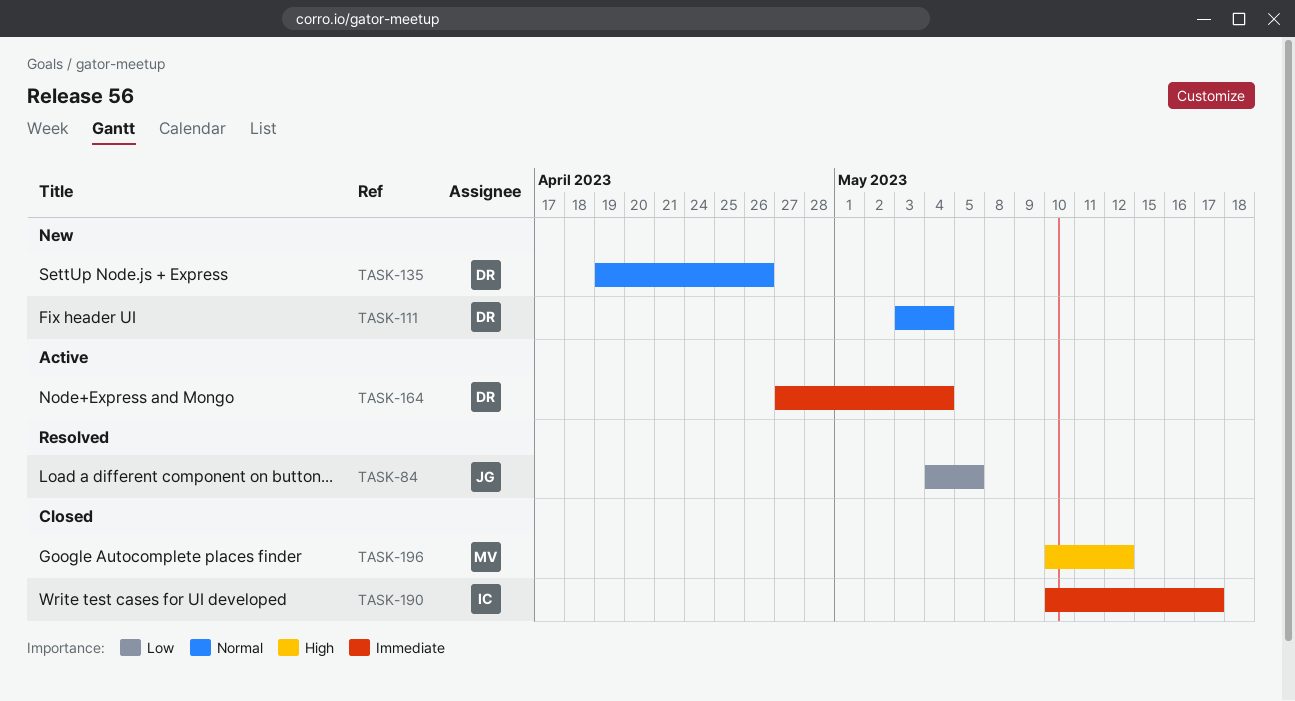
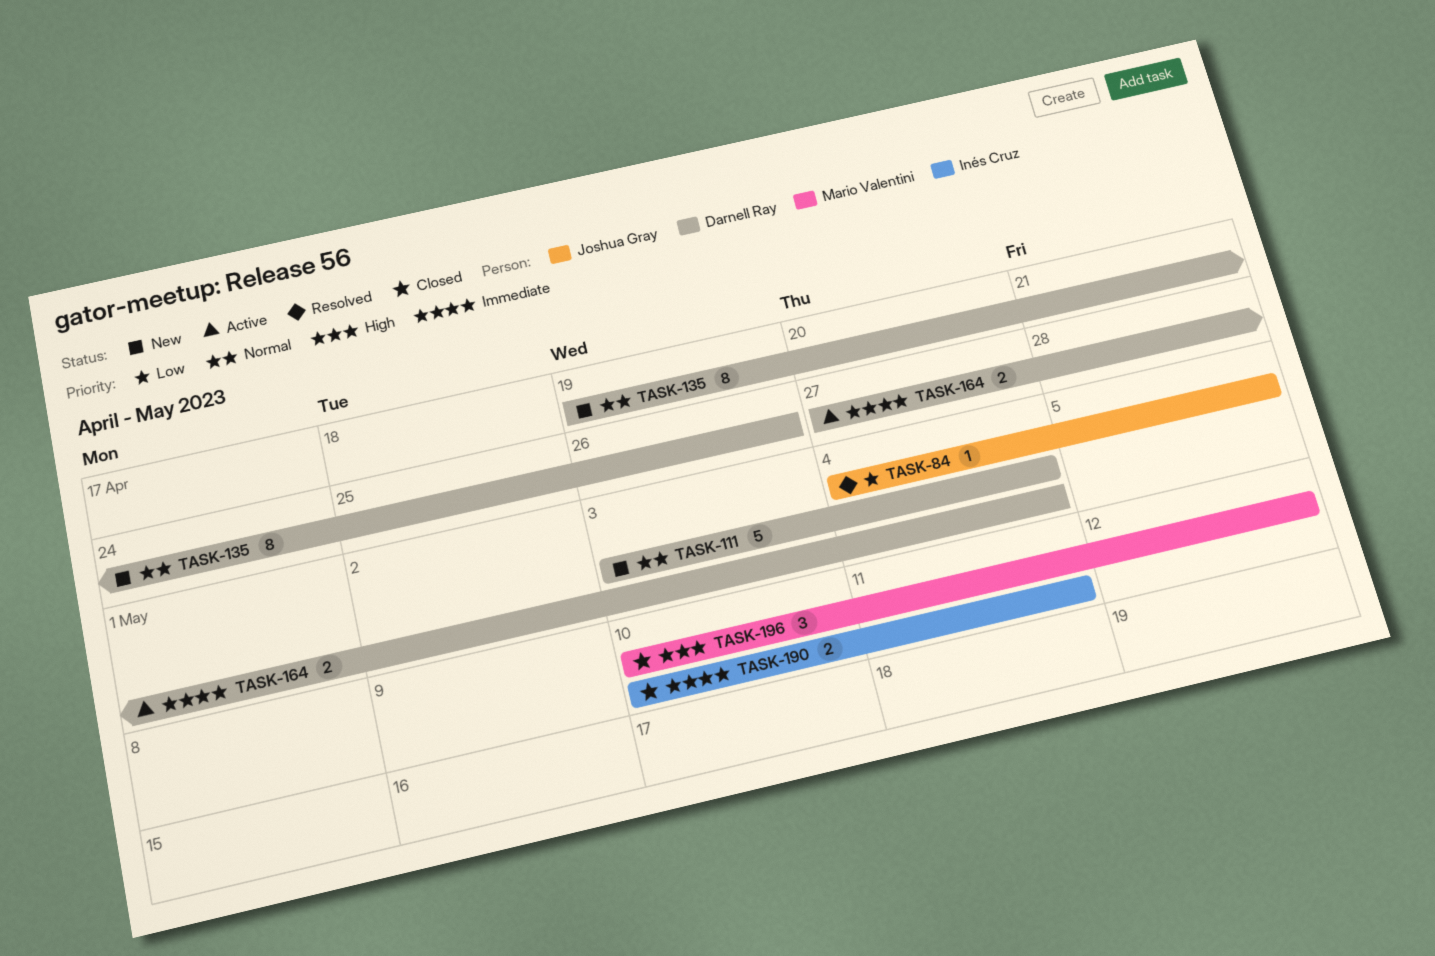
TASK-190, due: May 17 -> May 11

